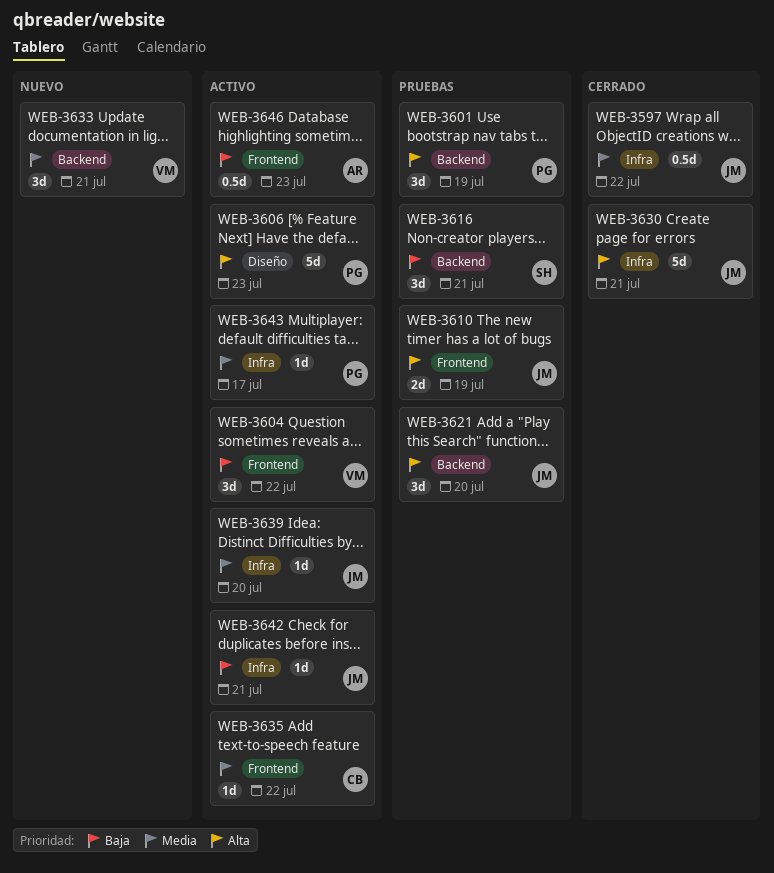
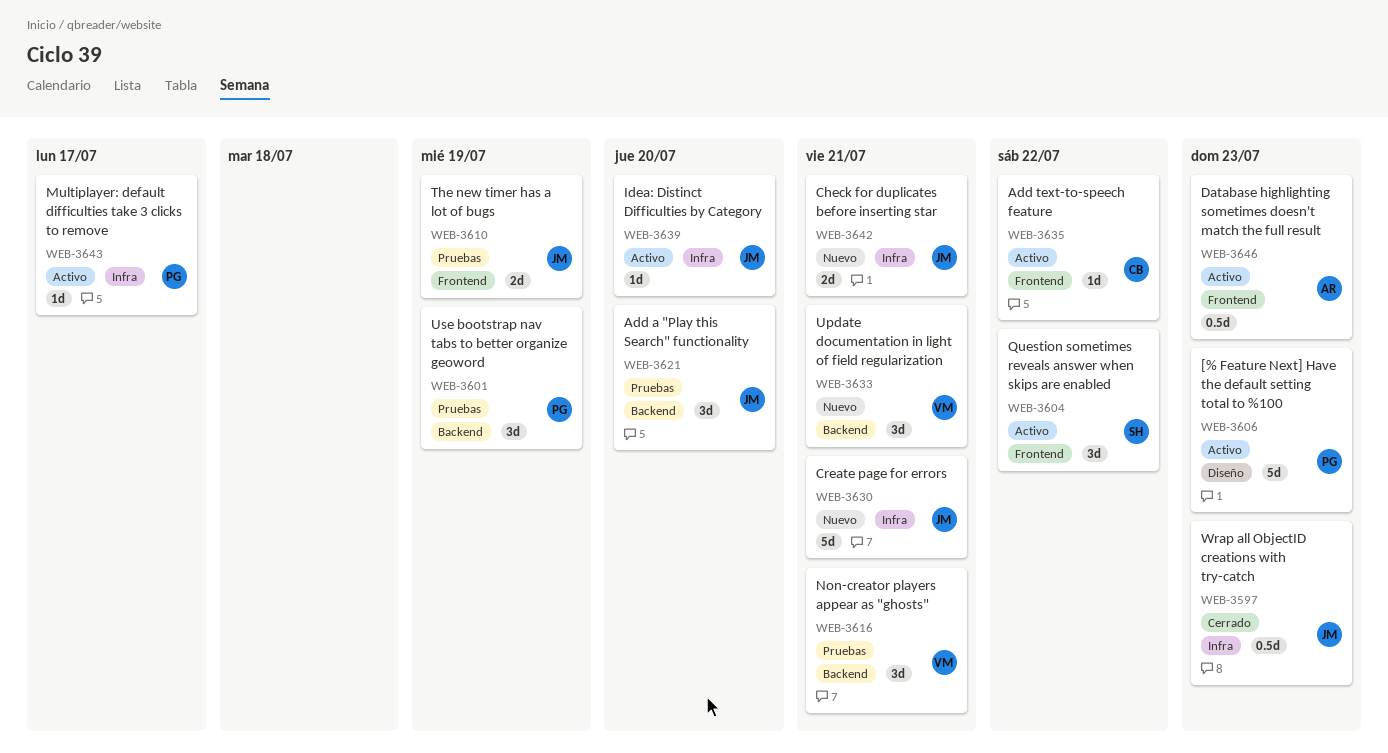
WEB-3597, due: Jul 22 -> Jul 23
WEB-3604, owner: VM -> SH
WEB-3616, owner: SH -> VM
WEB-3630, status: Cerrado -> Nuevo
WEB-3642, status: Activo -> Nuevo
WEB-3642, estimate: 1d -> 2d

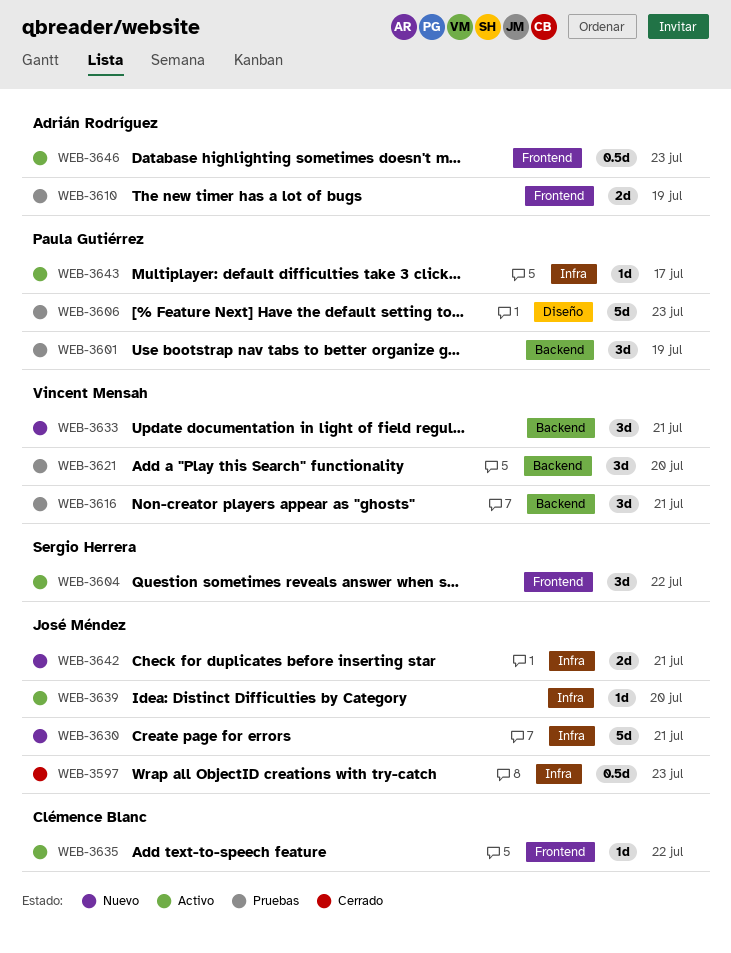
WEB-3606, status: Activo -> Pruebas
WEB-3610, owner: José Méndez -> Adrián Rodríguez
WEB-3621, owner: José Méndez -> Vincent Mensah

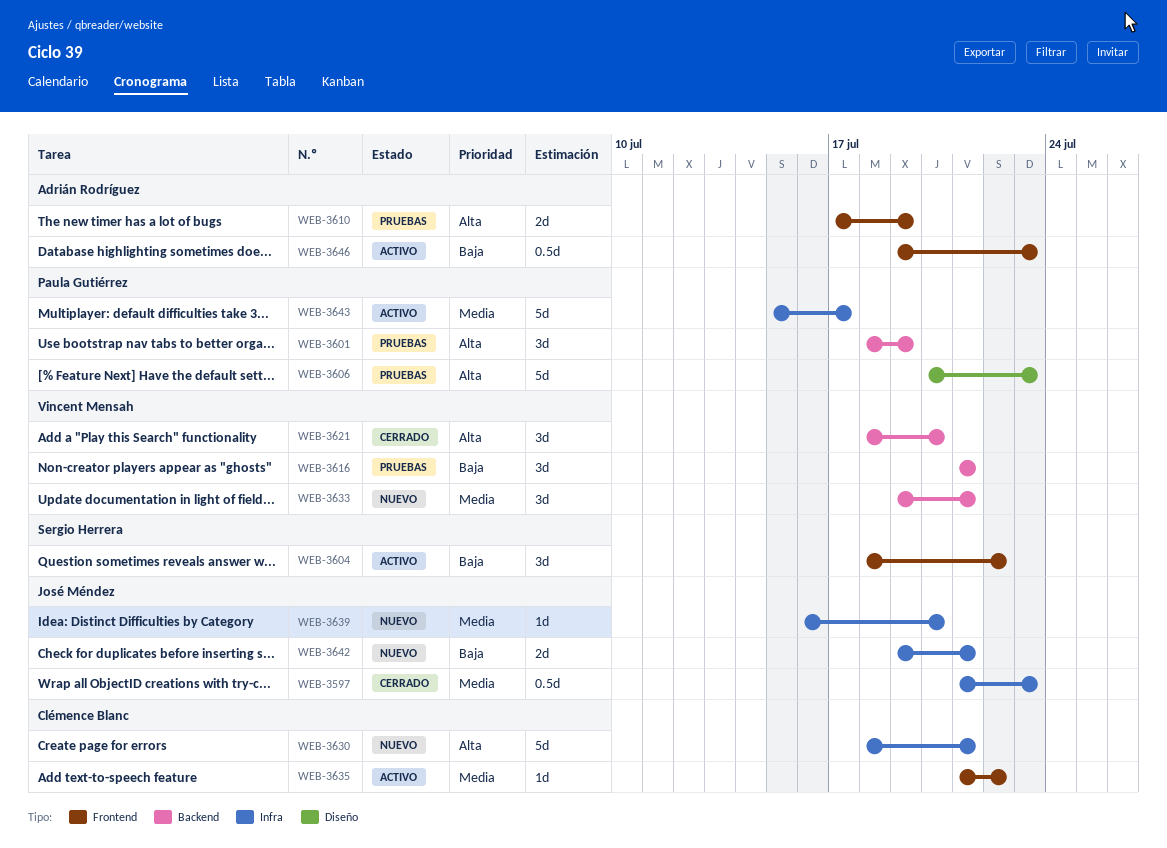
WEB-3621, status: Pruebas -> Cerrado
WEB-3630, owner: José Méndez -> Clémence Blanc
WEB-3639, status: Activo -> Nuevo
WEB-3643, estimate: 1d -> 5d

